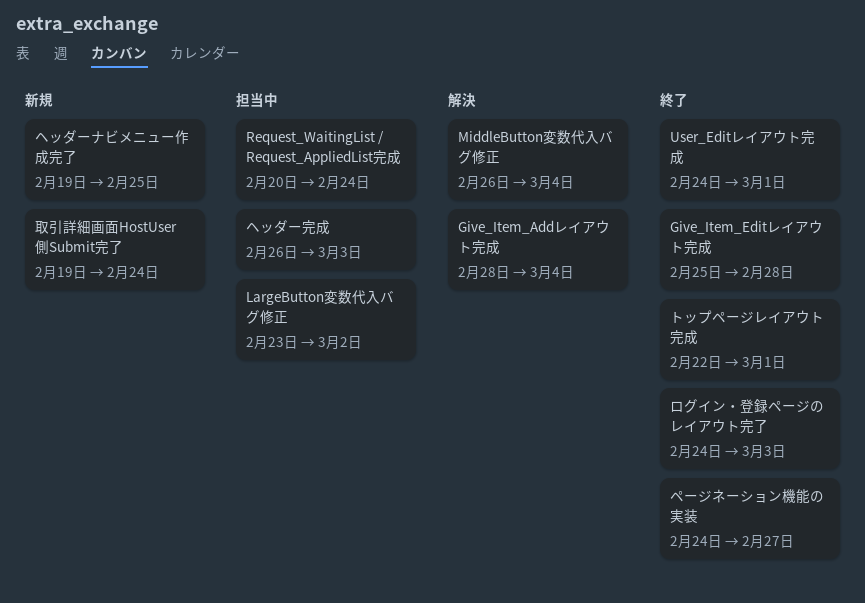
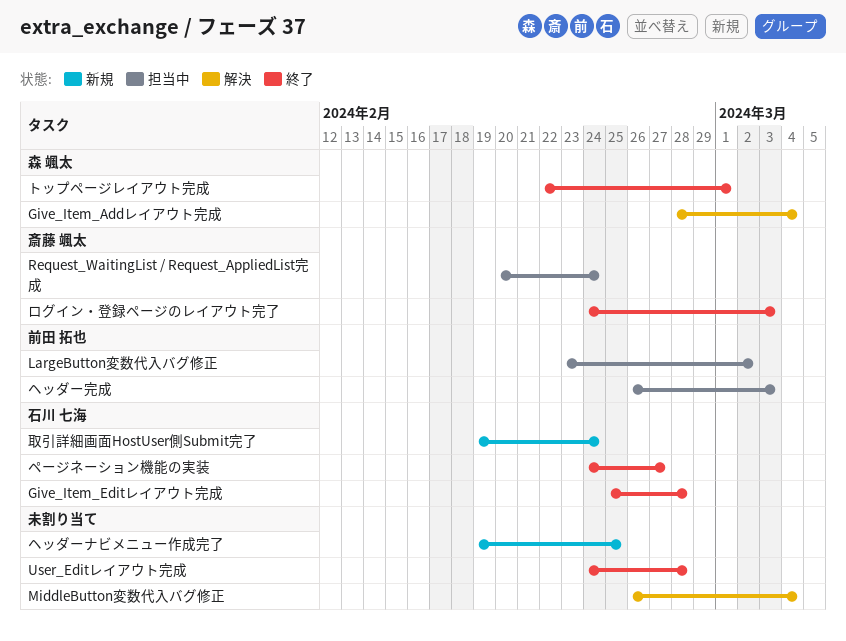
User_Editレイアウト完成, due: Mar 1 -> Feb 28

